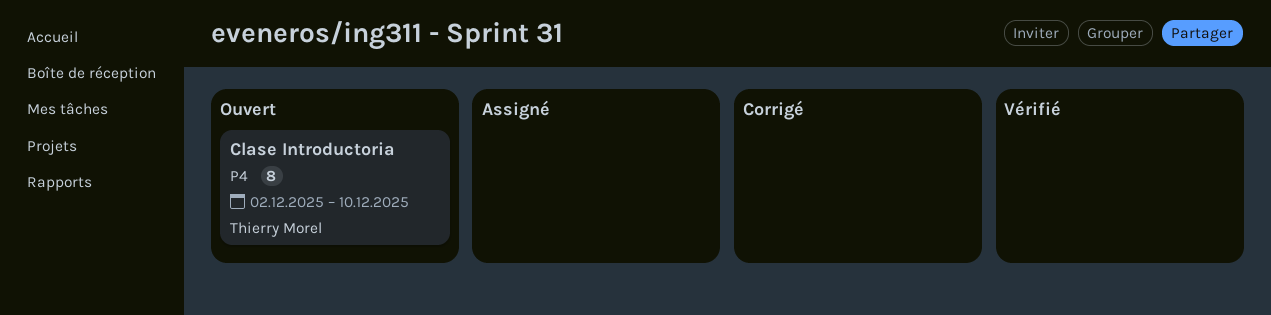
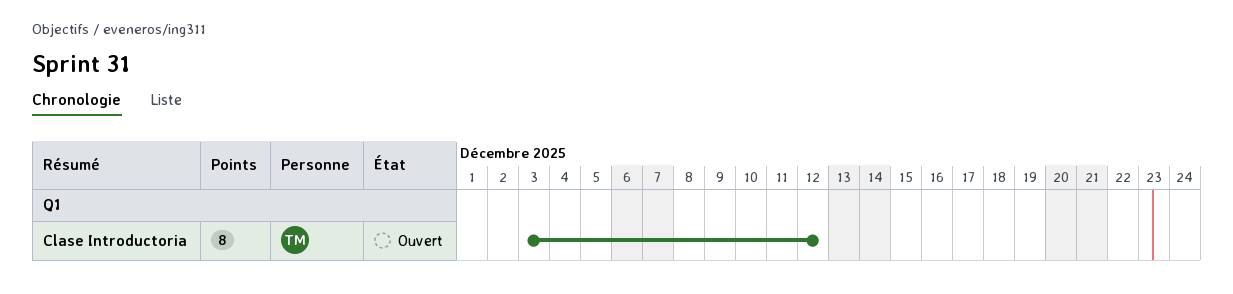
Clase Introductoria, start: Dec 2 -> Dec 3
Clase Introductoria, due: Dec 10 -> Dec 12

